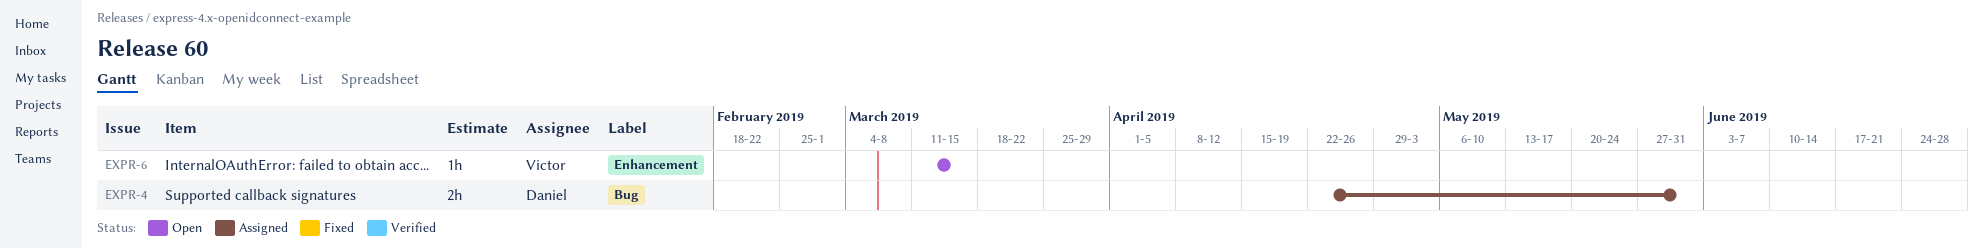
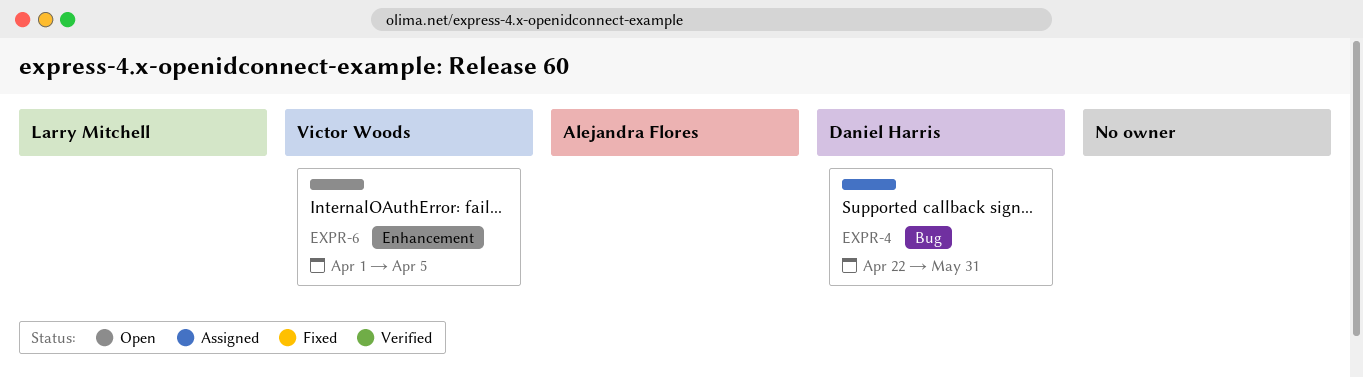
EXPR-6, start: Mar 11 -> Apr 1
EXPR-6, due: Mar 15 -> Apr 5

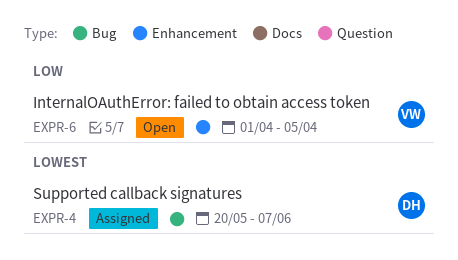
EXPR-4, start: Apr 22 -> May 20
EXPR-4, due: May 31 -> Jun 7

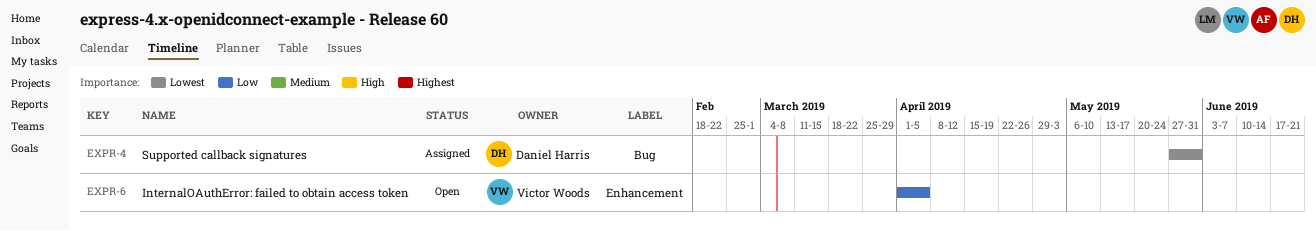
EXPR-4, start: May 20 -> May 27
EXPR-4, due: Jun 7 -> May 31

